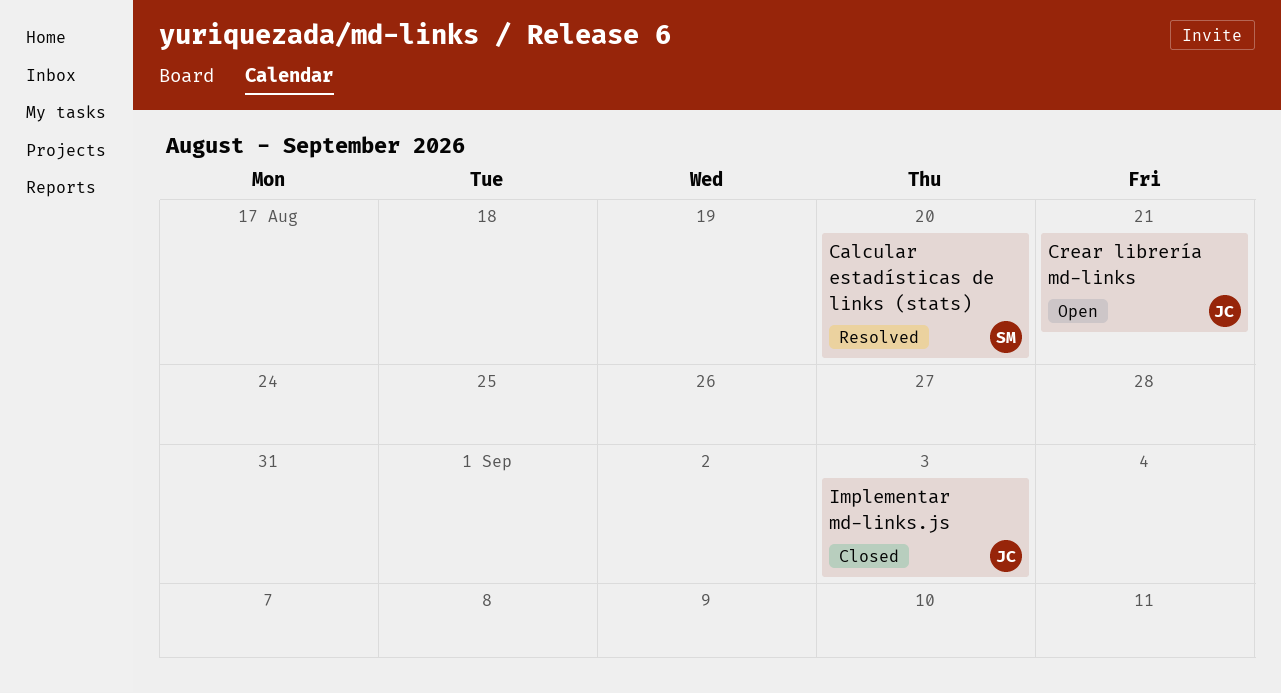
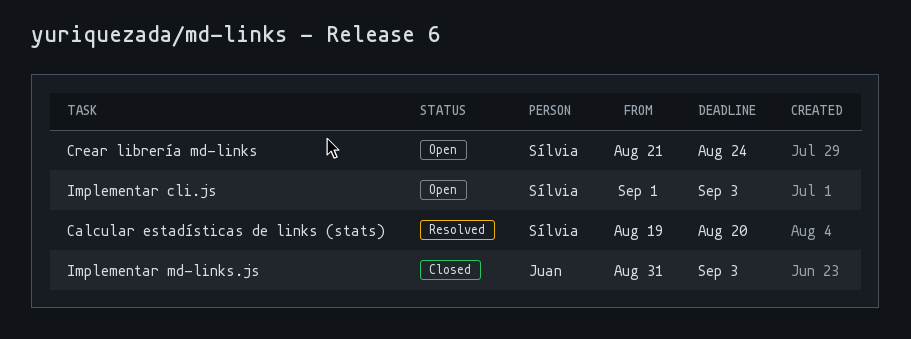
Crear librería md-links, owner: Juan -> Sílvia
Crear librería md-links, due: Aug 21 -> Aug 24
Implementar cli.js: none -> present

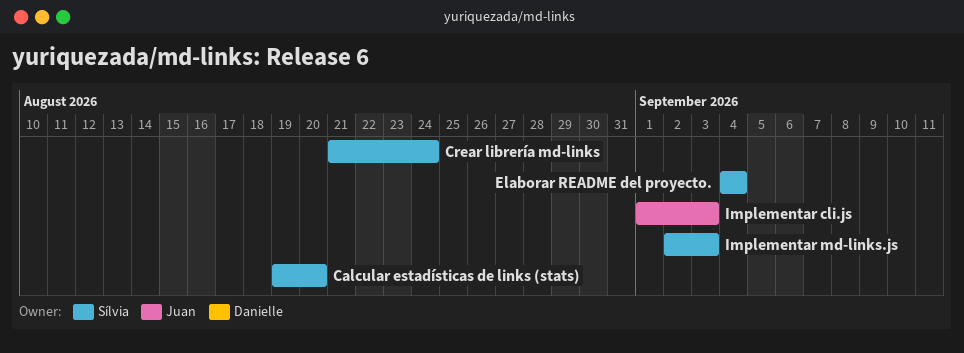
Elaborar README del proyecto.: none -> present
Implementar cli.js, owner: Sílvia -> Juan
Implementar md-links.js, owner: Juan -> Sílvia
Implementar md-links.js, start: Aug 31 -> Sep 2

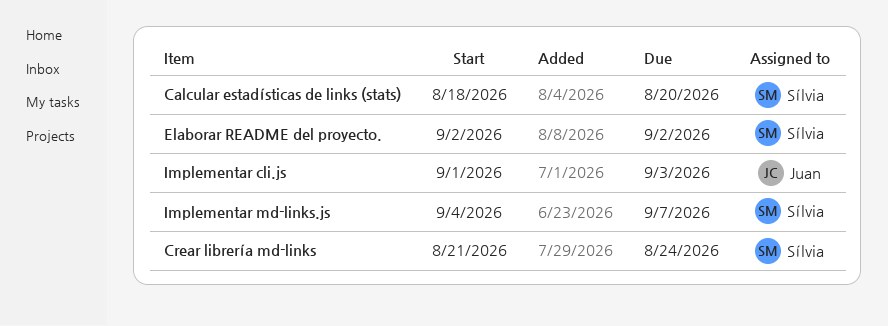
Calcular estadísticas de links (stats), start: Aug 19 -> Aug 18
Elaborar README del proyecto., start: Sep 4 -> Sep 2
Elaborar README del proyecto., due: Sep 4 -> Sep 2
Implementar md-links.js, start: Sep 2 -> Sep 4
Implementar md-links.js, due: Sep 3 -> Sep 7

